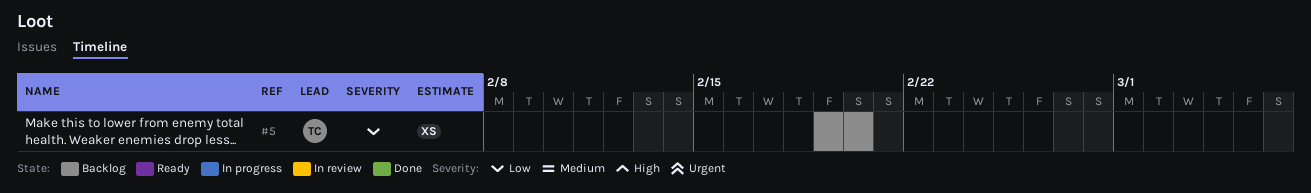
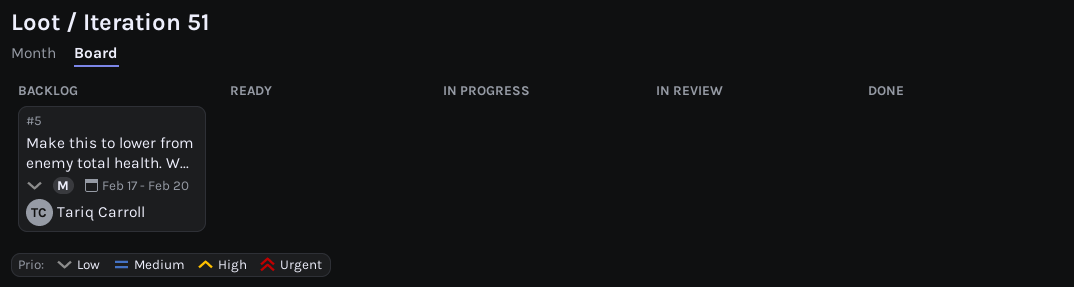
#5, estimate: XS -> M
#5, start: Feb 19 -> Feb 17

